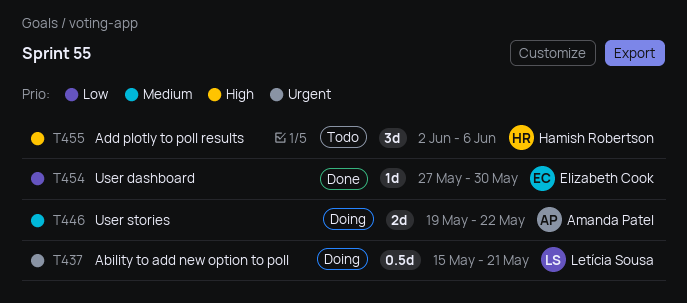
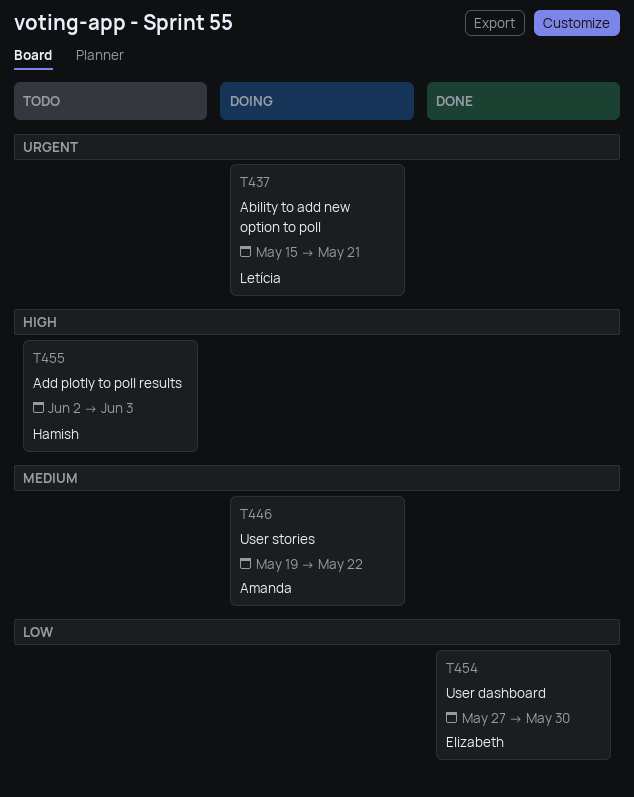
T455, due: Jun 6 -> Jun 3

